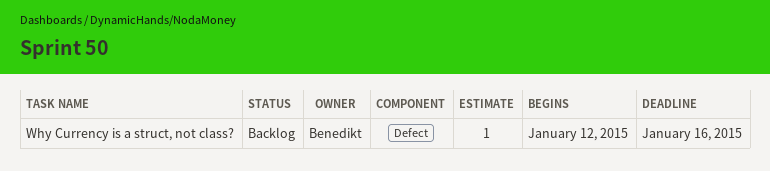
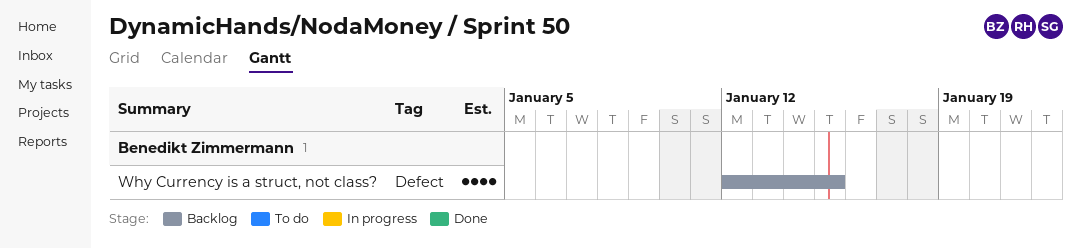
Why Currency is a struct, not class?, estimate: 1 -> 4
Why Currency is a struct, not class?, due: Jan 16 -> Jan 15

